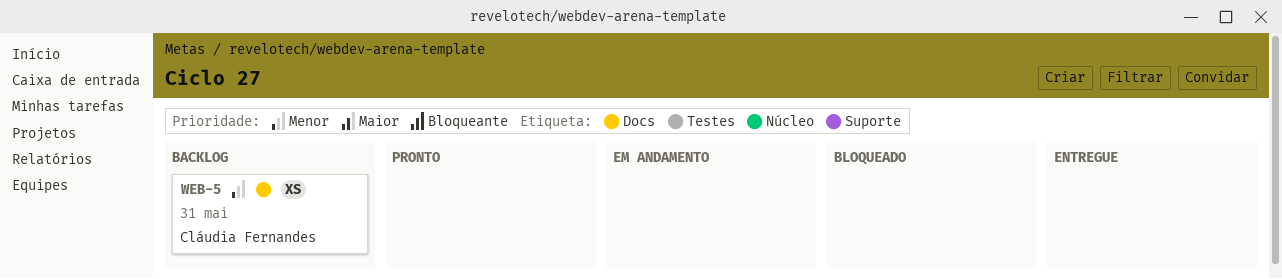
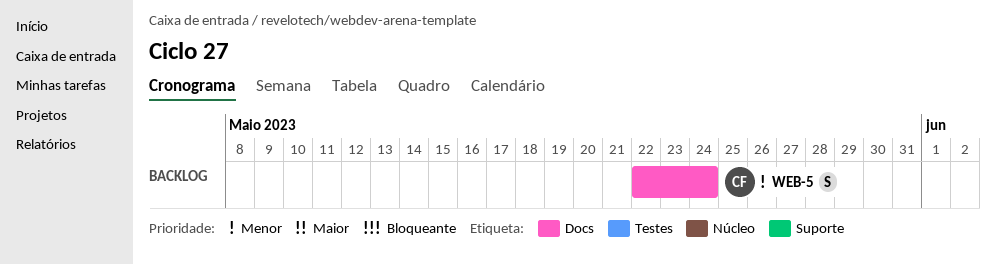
WEB-5, estimate: XS -> S
WEB-5, due: May 31 -> May 24

